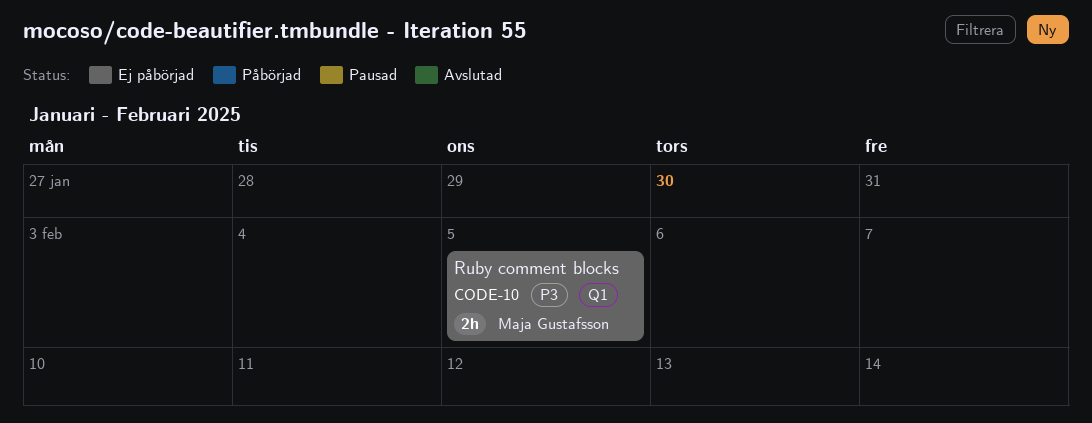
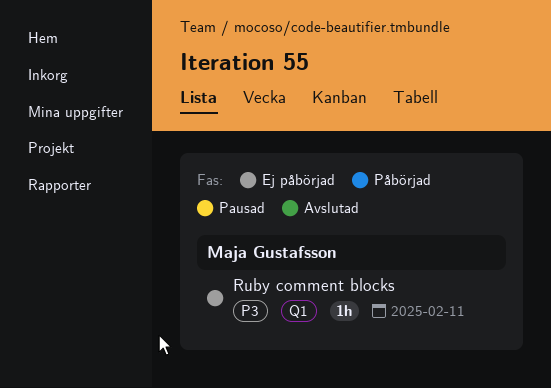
Ruby comment blocks, estimate: 2h -> 1h
Ruby comment blocks, due: Feb 5 -> Feb 11

